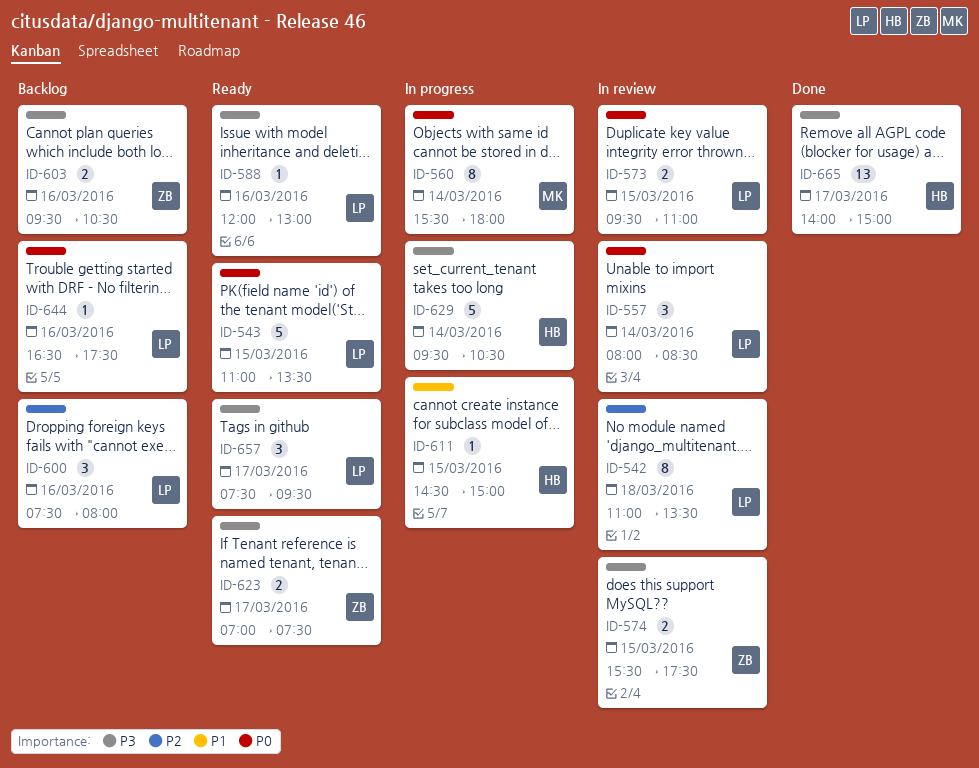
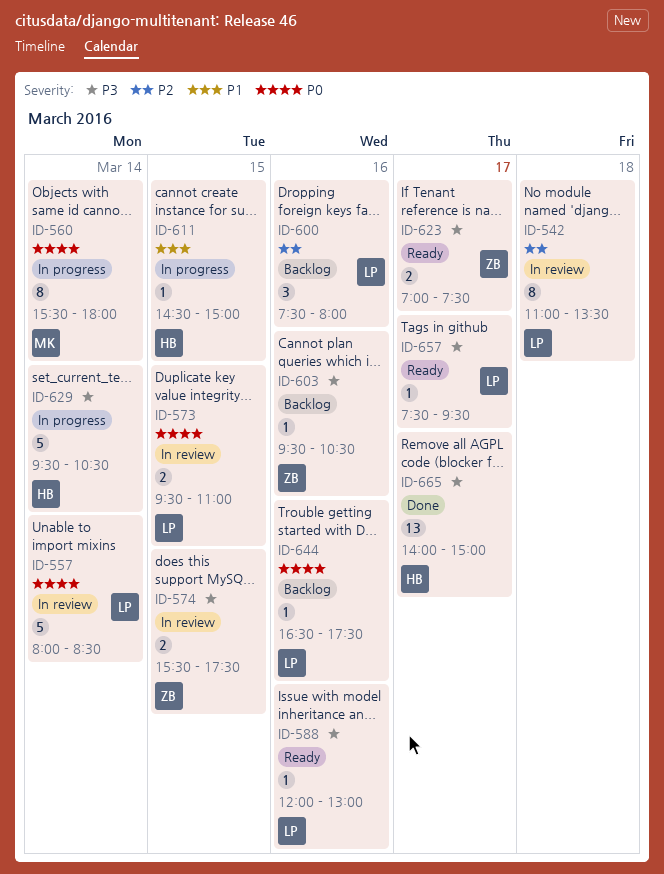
ID-543: present -> none
ID-557, estimate: 3 -> 5
ID-603, estimate: 2 -> 1
ID-657, estimate: 3 -> 1

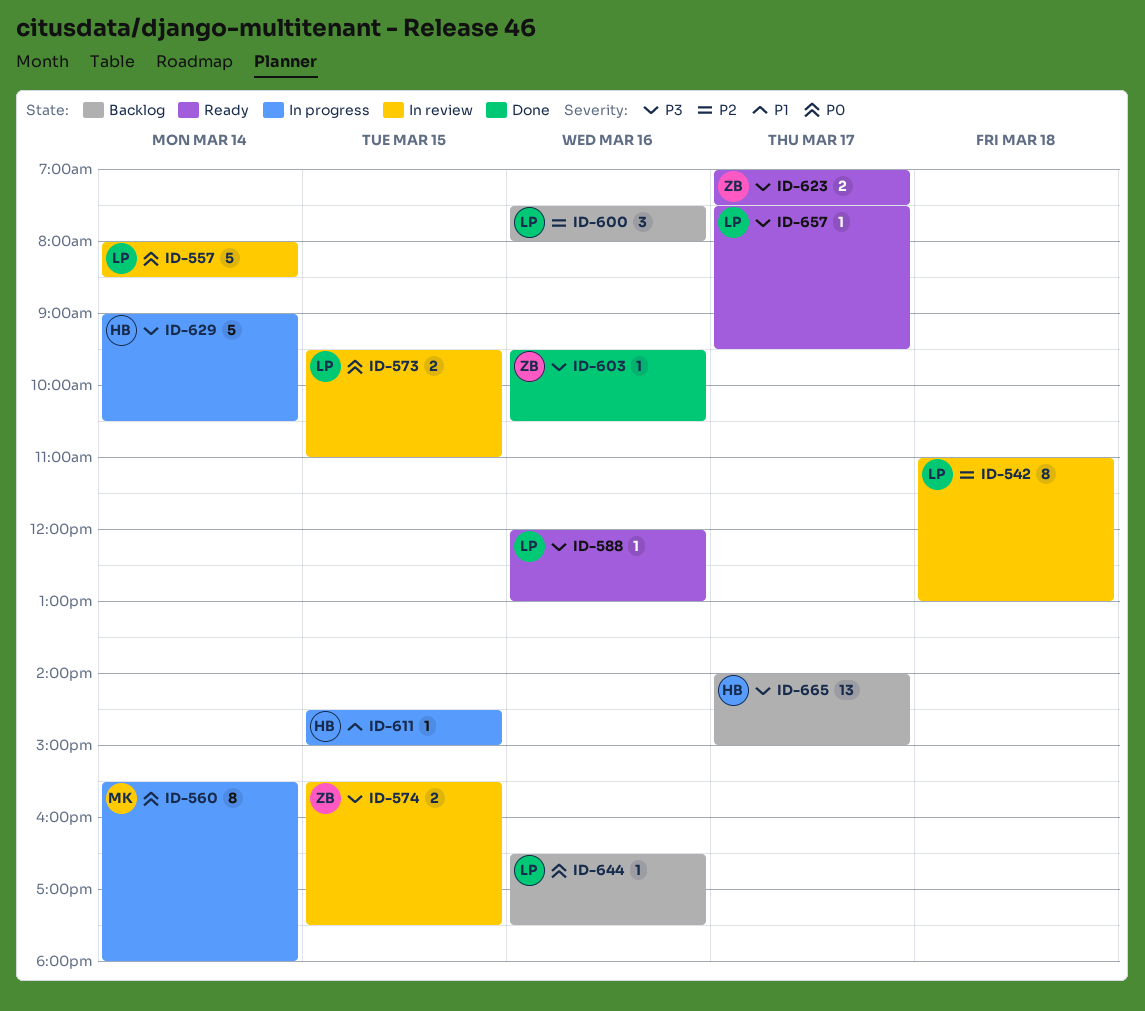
ID-542, ends: 13:30 -> 13:00
ID-603, status: Backlog -> Done
ID-629, begins: 09:30 -> 09:00
ID-665, status: Done -> Backlog

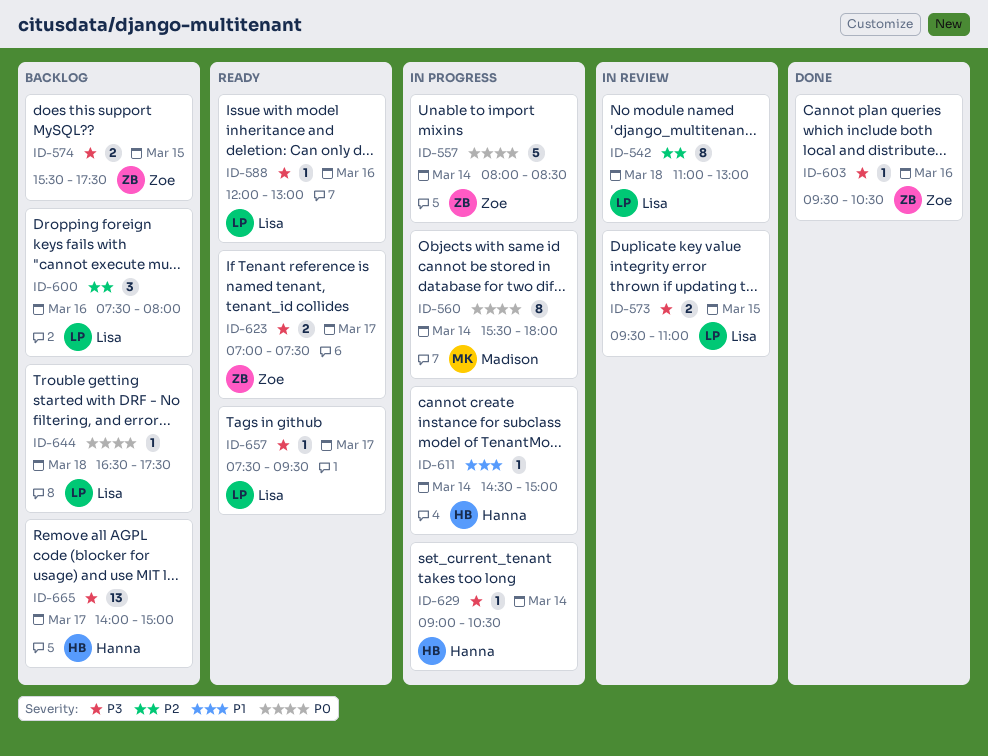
ID-557, status: In review -> In progress
ID-557, owner: Lisa -> Zoe
ID-573, priority: P0 -> P3
ID-574, status: In review -> Backlog
ID-611, day: Mar 15 -> Mar 14
ID-629, estimate: 5 -> 1
ID-644, day: Mar 16 -> Mar 18

